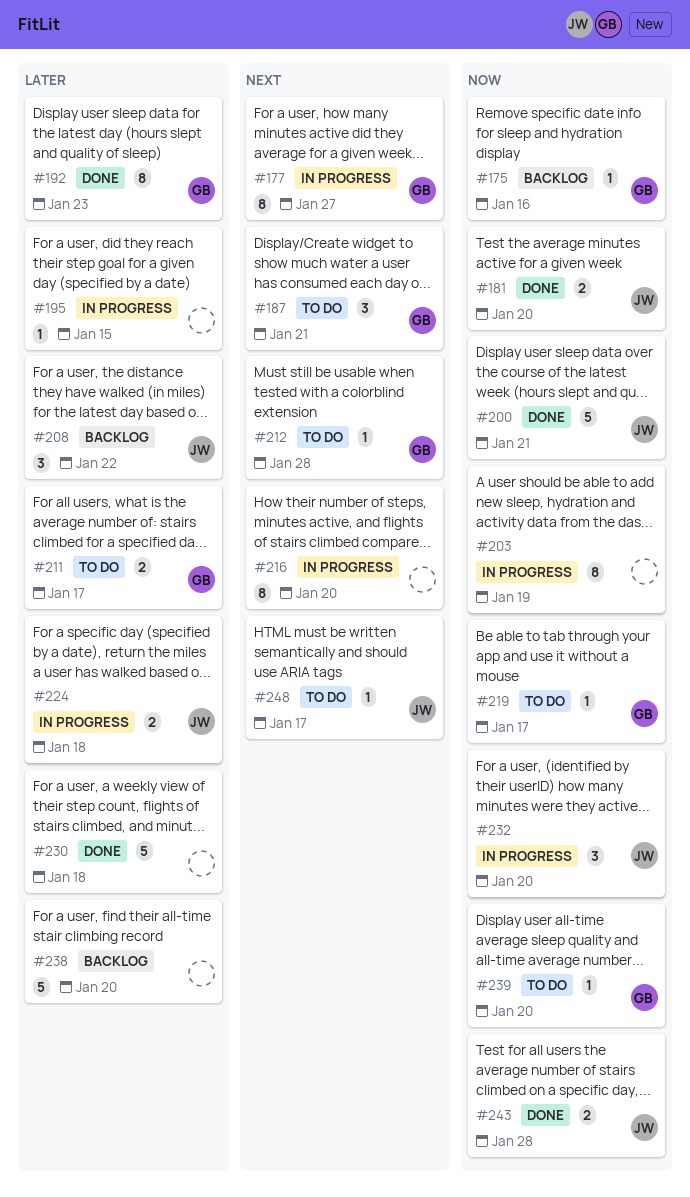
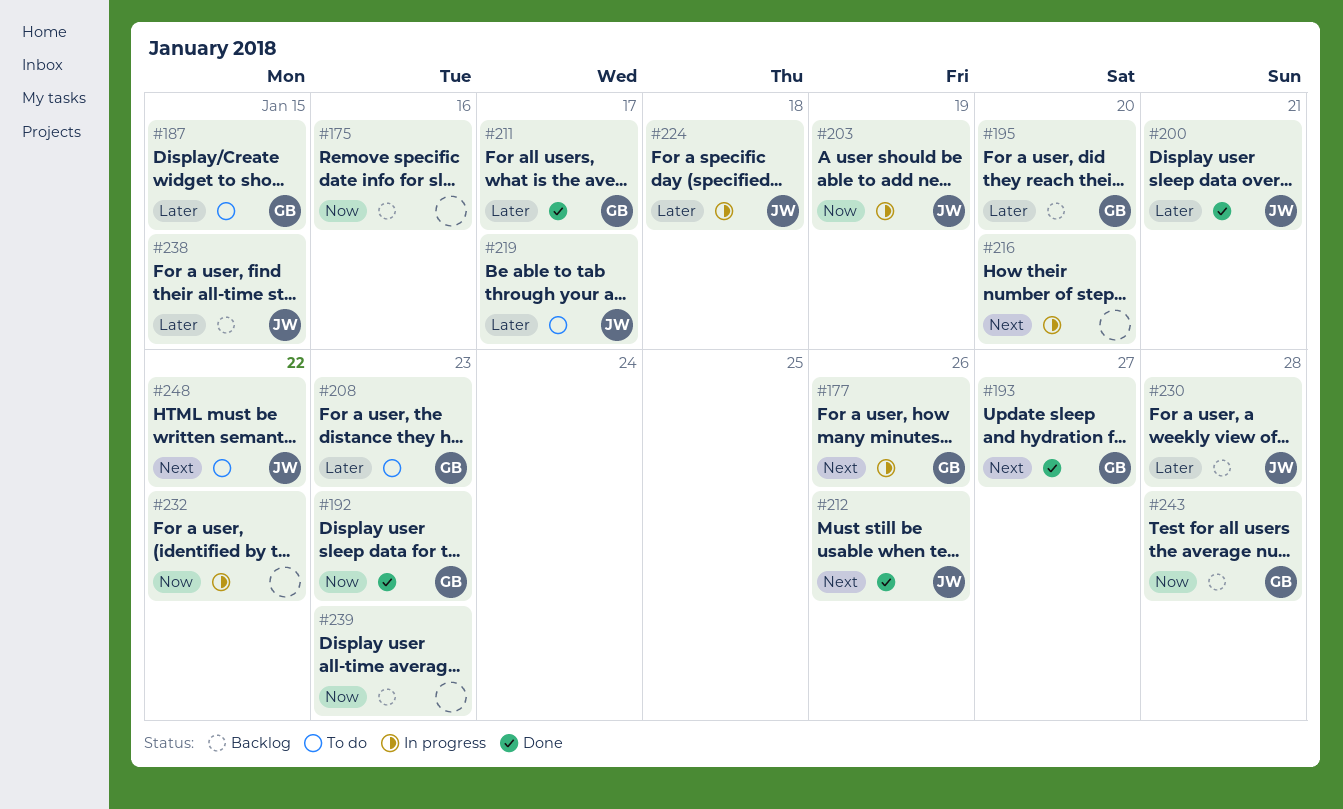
#175, owner: GB -> none
#177, due: Jan 27 -> Jan 26
#181: present -> none
#187, priority: Next -> Later
#187, due: Jan 21 -> Jan 15
#192, priority: Later -> Now
#193: none -> present
#195, status: In progress -> Backlog
#195, owner: none -> GB
#195, due: Jan 15 -> Jan 20
#200, priority: Now -> Later
#203, owner: none -> JW
#208, status: Backlog -> To do
#208, owner: JW -> GB
#208, due: Jan 22 -> Jan 23
#211, status: To do -> Done
#212, status: To do -> Done
#212, owner: GB -> JW
#212, due: Jan 28 -> Jan 26
#219, owner: GB -> JW
#219, priority: Now -> Later
#230, status: Done -> Backlog
#230, owner: none -> JW
#230, due: Jan 18 -> Jan 28
#232, owner: JW -> none
#232, due: Jan 20 -> Jan 22
#238, owner: none -> JW
#238, due: Jan 20 -> Jan 15
#239, status: To do -> Backlog
#239, owner: GB -> none
#239, due: Jan 20 -> Jan 23
#243, status: Done -> Backlog
#243, owner: JW -> GB
#248, due: Jan 17 -> Jan 22

